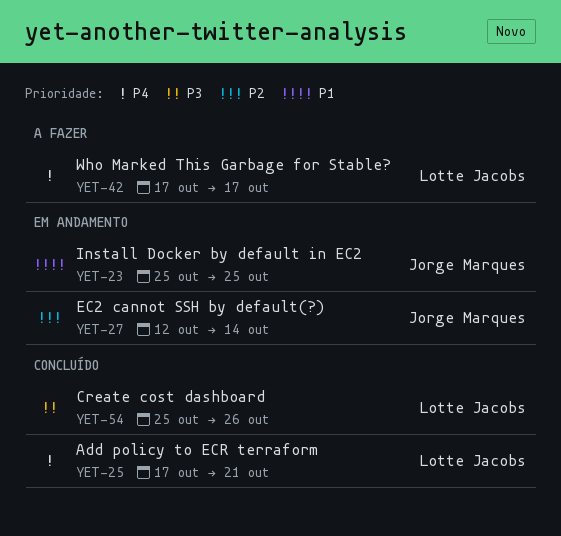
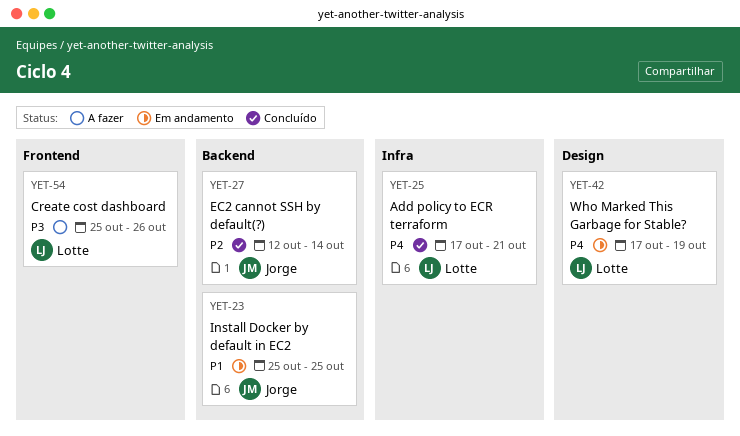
YET-27, status: Em andamento -> Concluído
YET-42, status: A fazer -> Em andamento
YET-42, due: Oct 17 -> Oct 19
YET-54, status: Concluído -> A fazer

